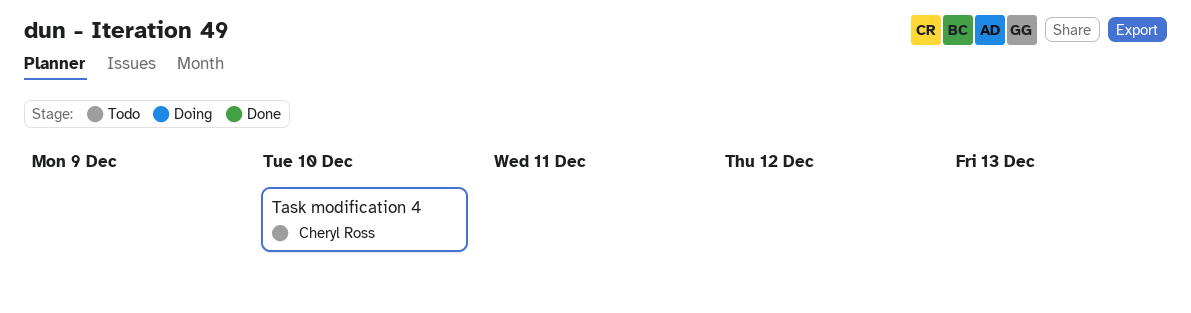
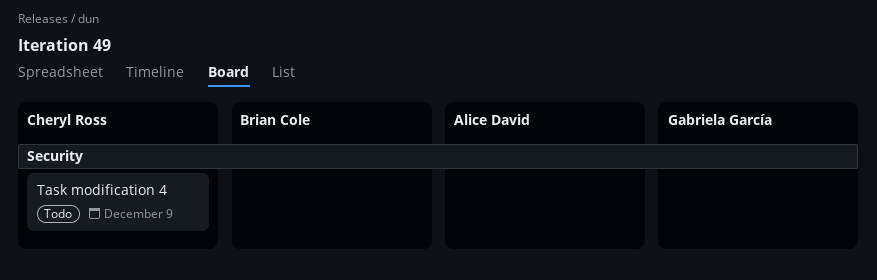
Task modification 4, due: Dec 10 -> Dec 9

